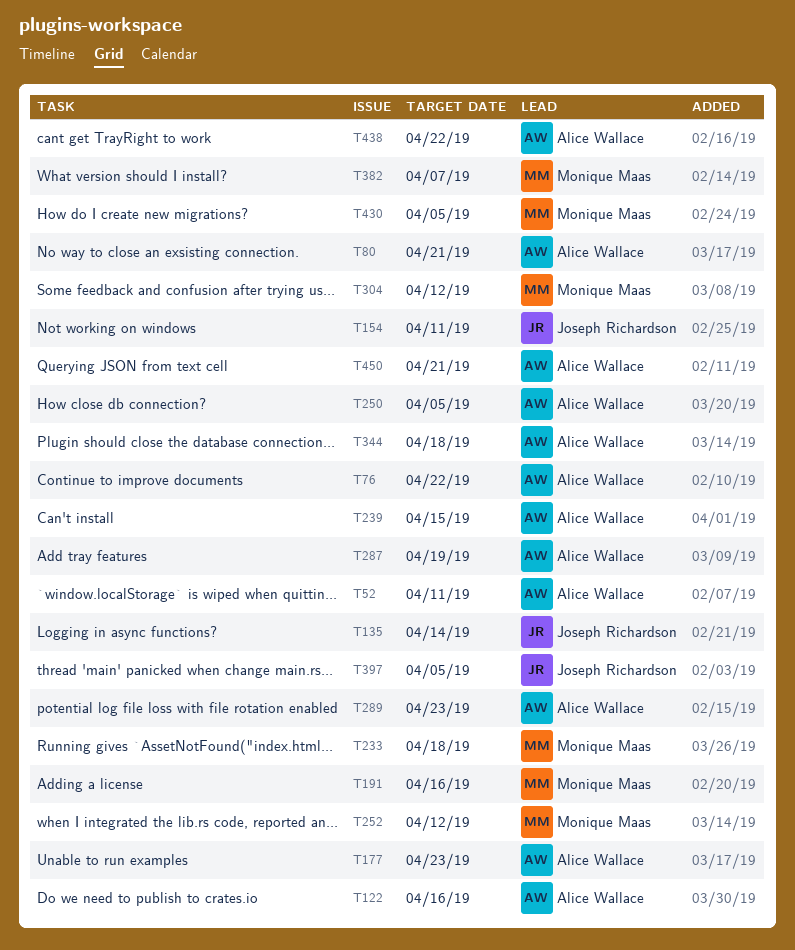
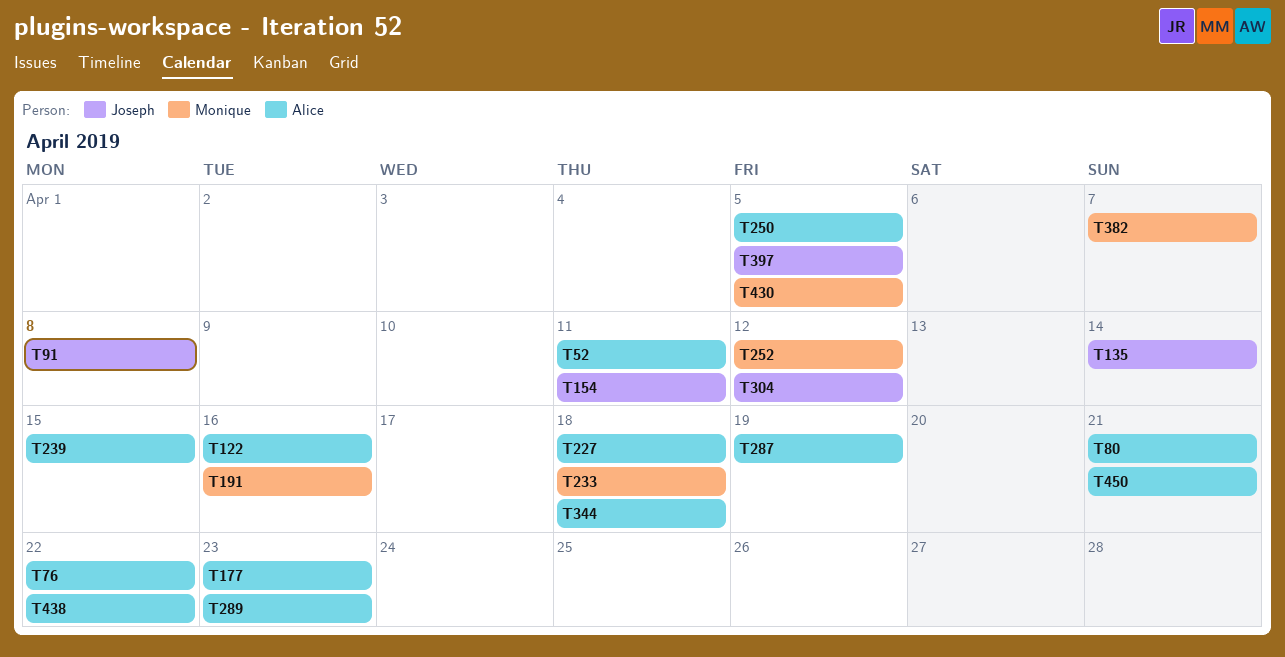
T91: none -> present
T227: none -> present
T304, owner: Monique Maas -> Joseph Richardson

